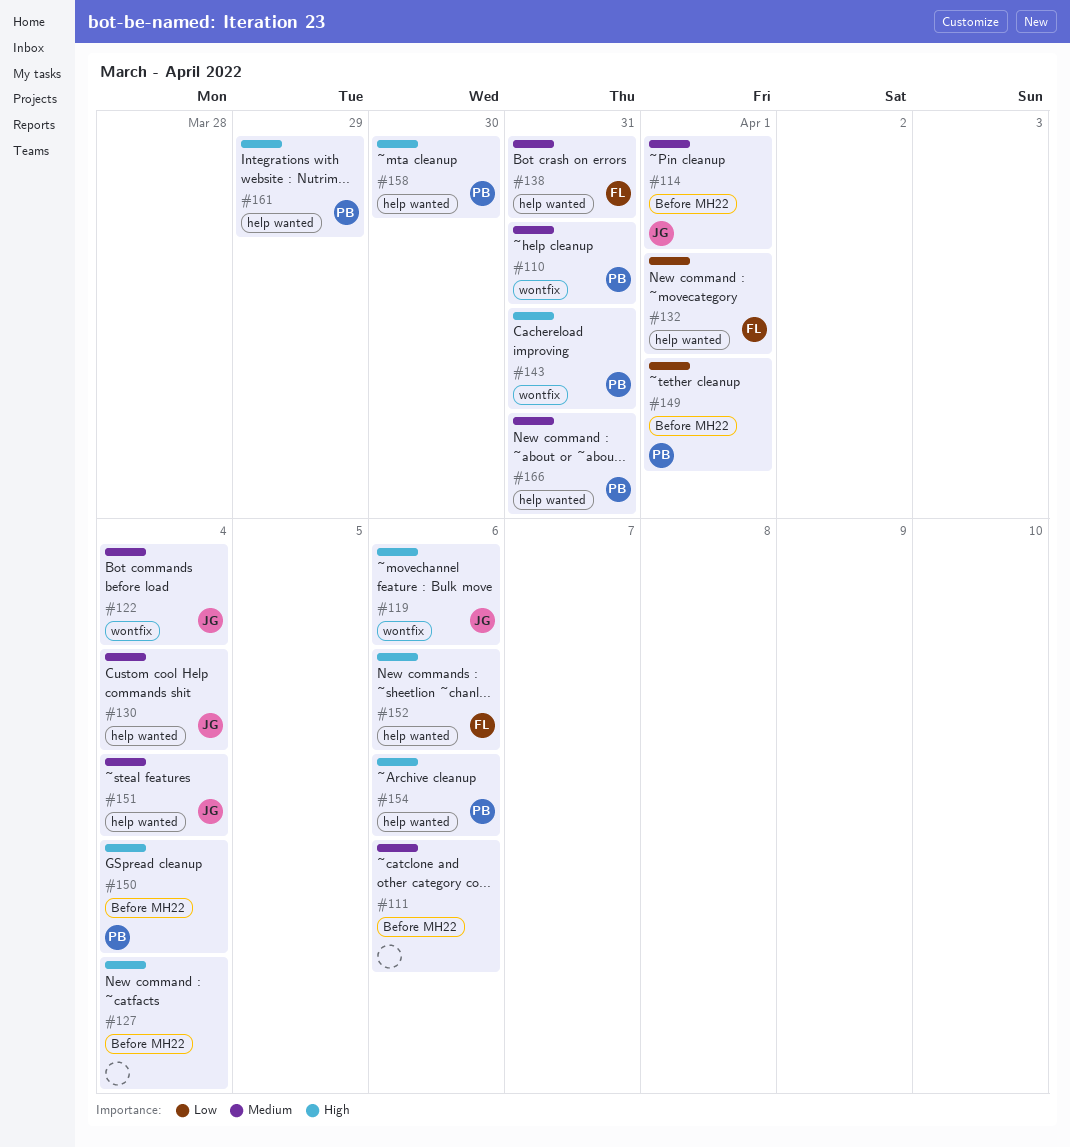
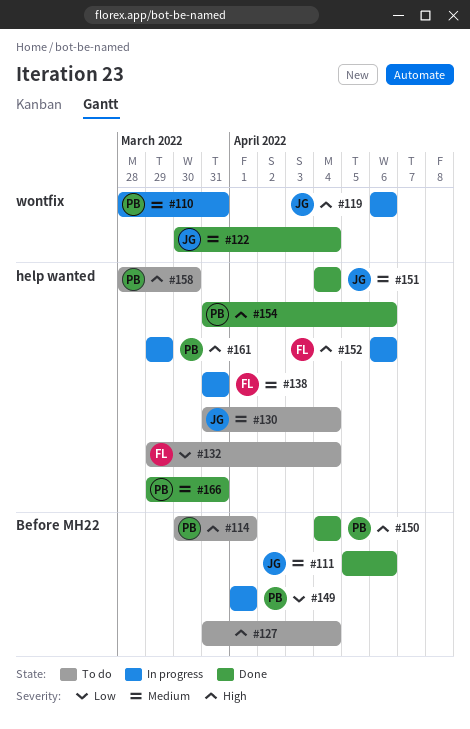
#111, owner: none -> JG
#114, owner: JG -> PB
#114, priority: Medium -> High
#132, due: Apr 1 -> Apr 4
#143: present -> none

